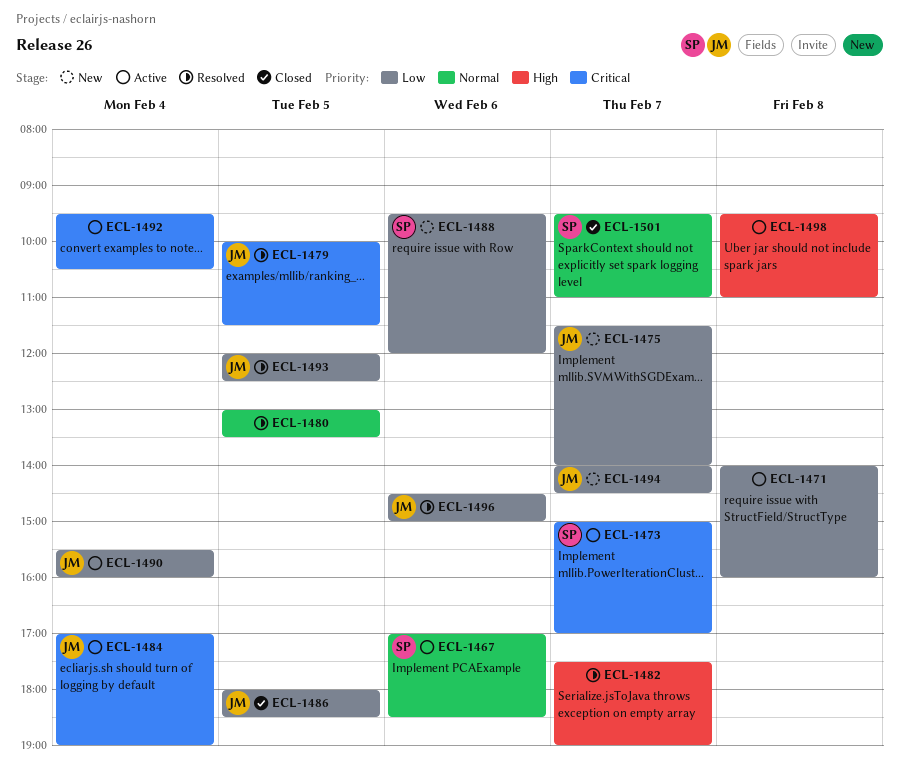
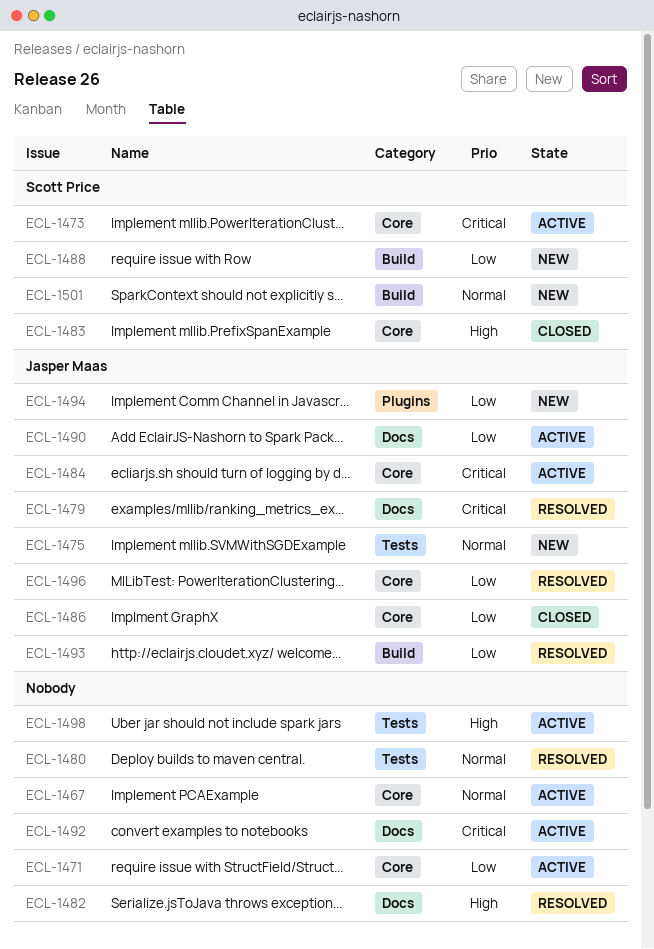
ECL-1467, owner: Scott Price -> none
ECL-1475, priority: Low -> Normal
ECL-1483: none -> present
ECL-1501, status: Closed -> New

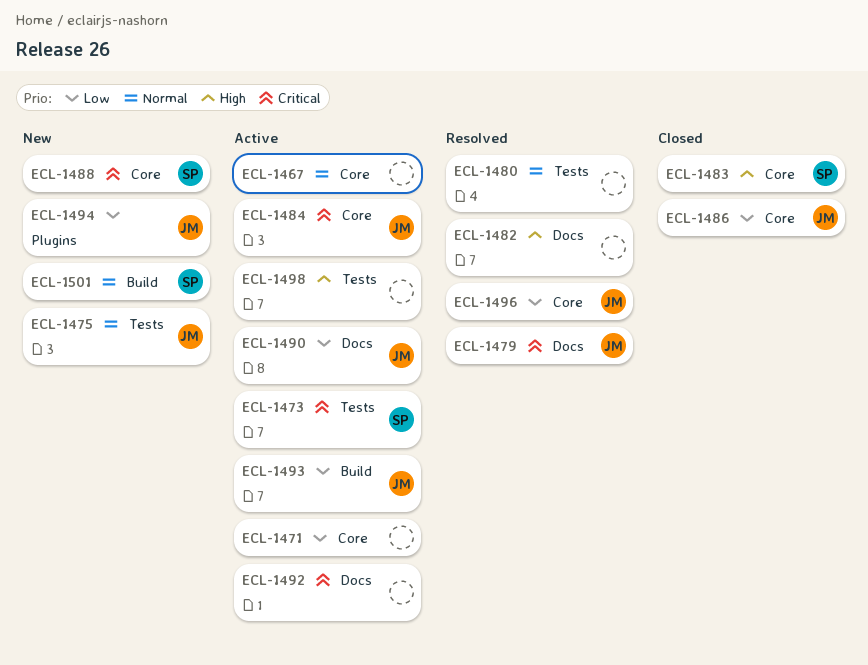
ECL-1473, label: Core -> Tests
ECL-1488, priority: Low -> Critical
ECL-1488, label: Build -> Core
ECL-1493, status: Resolved -> Active

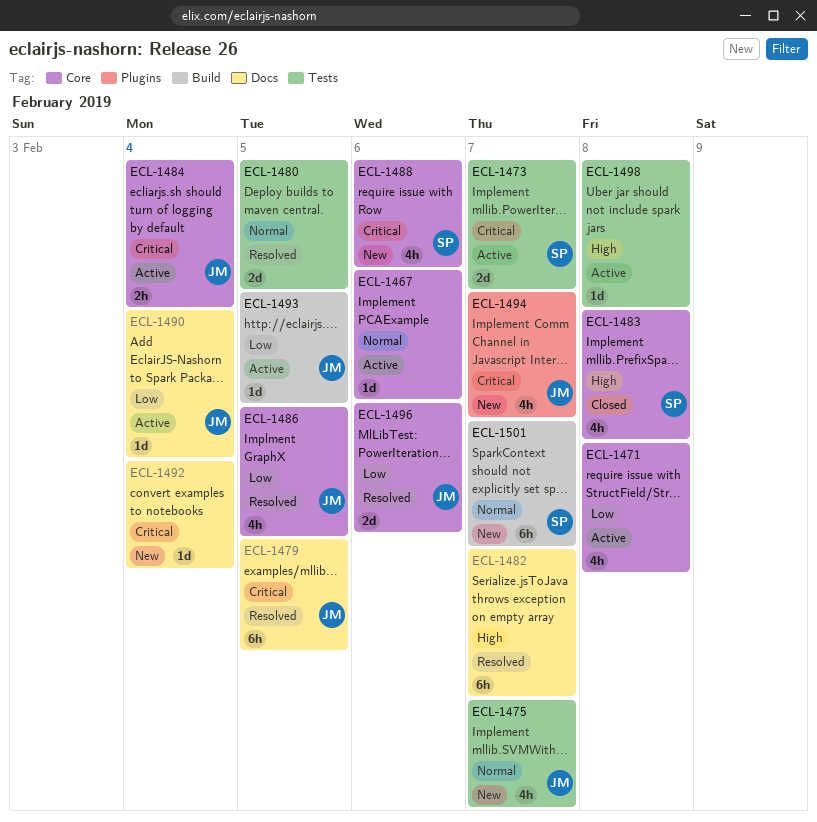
ECL-1486, status: Closed -> Resolved
ECL-1492, status: Active -> New
ECL-1494, priority: Low -> Critical

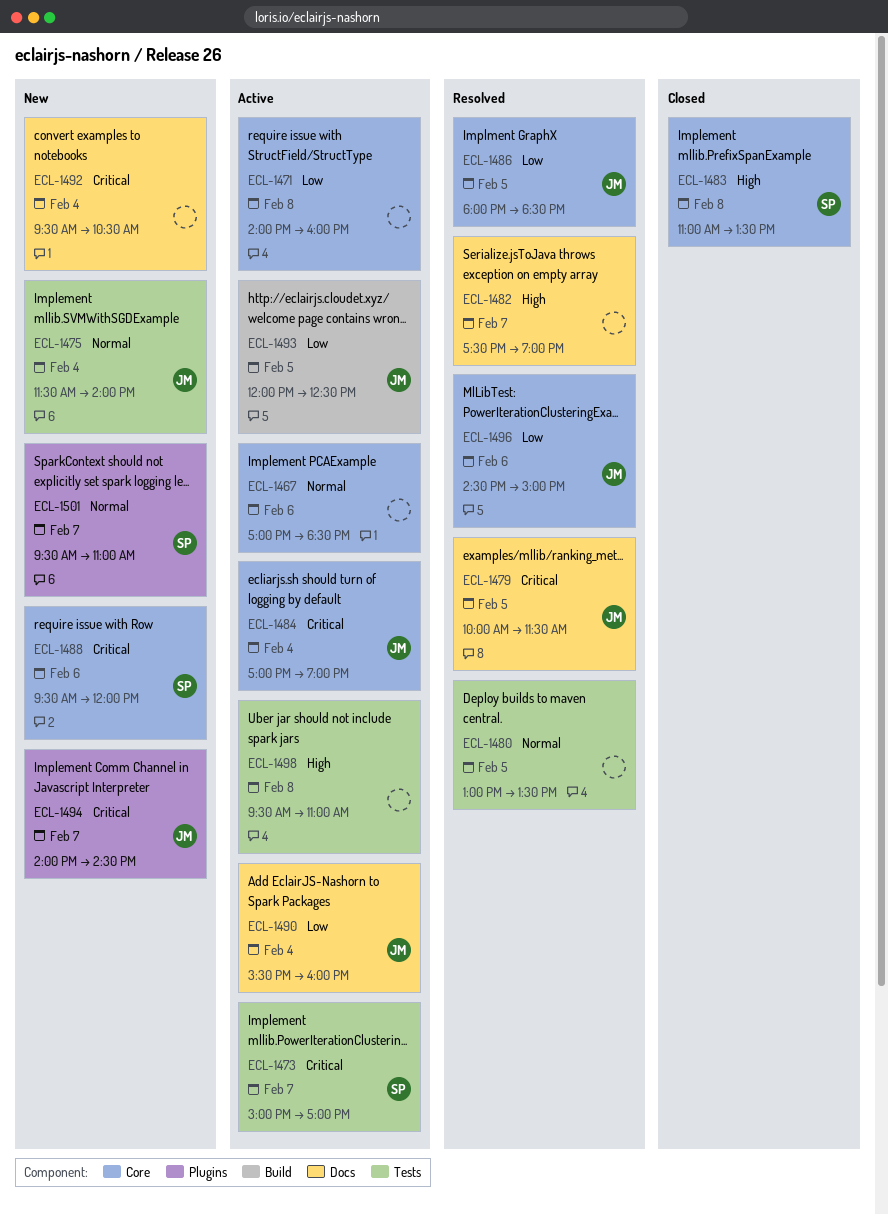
ECL-1475, day: Feb 7 -> Feb 4
ECL-1501, label: Build -> Plugins

